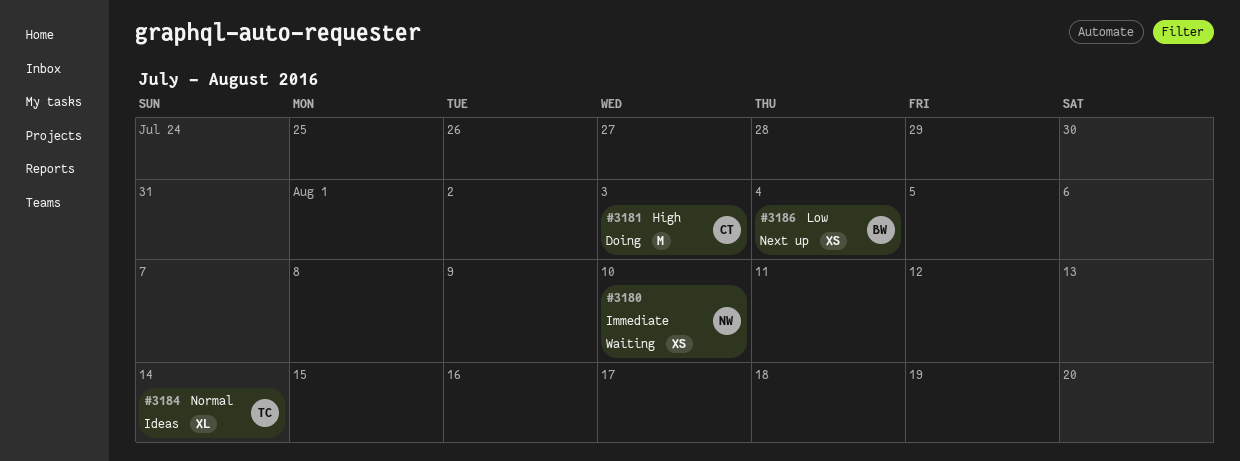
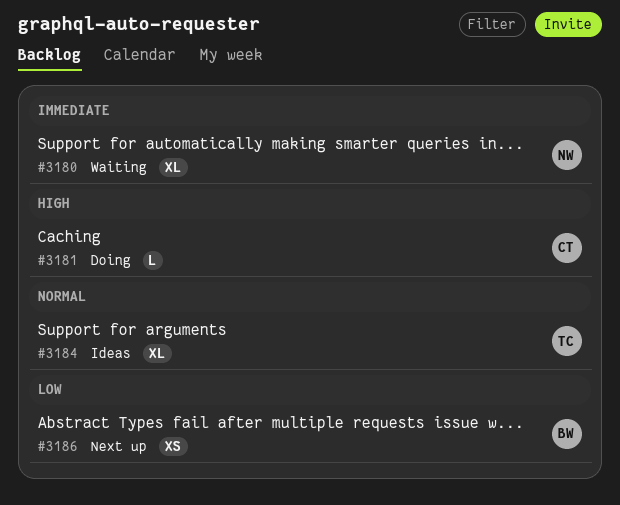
#3180, estimate: XS -> XL
#3181, estimate: M -> L

